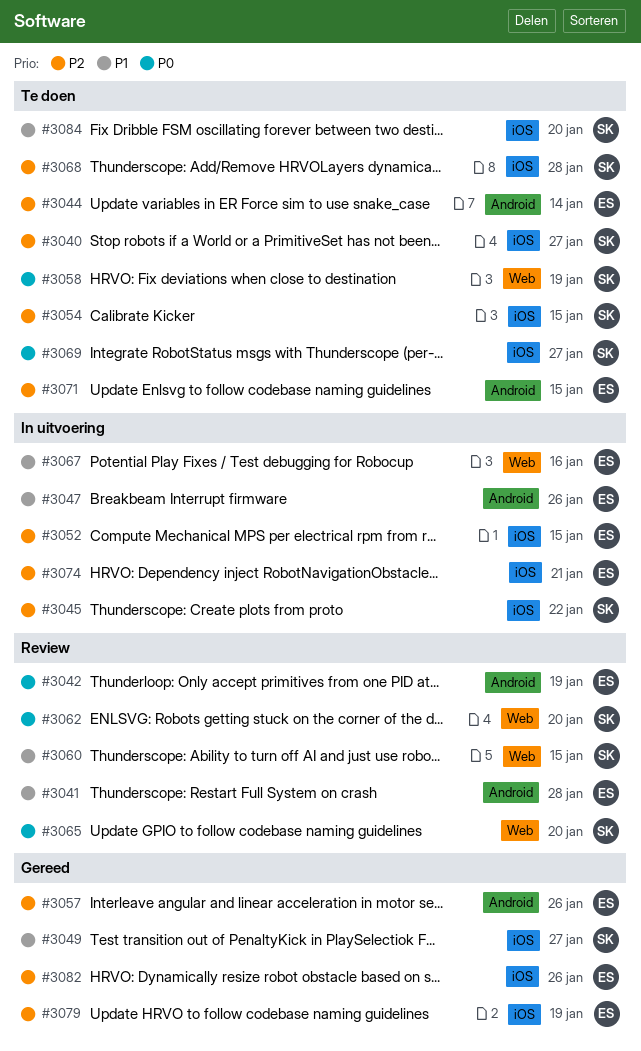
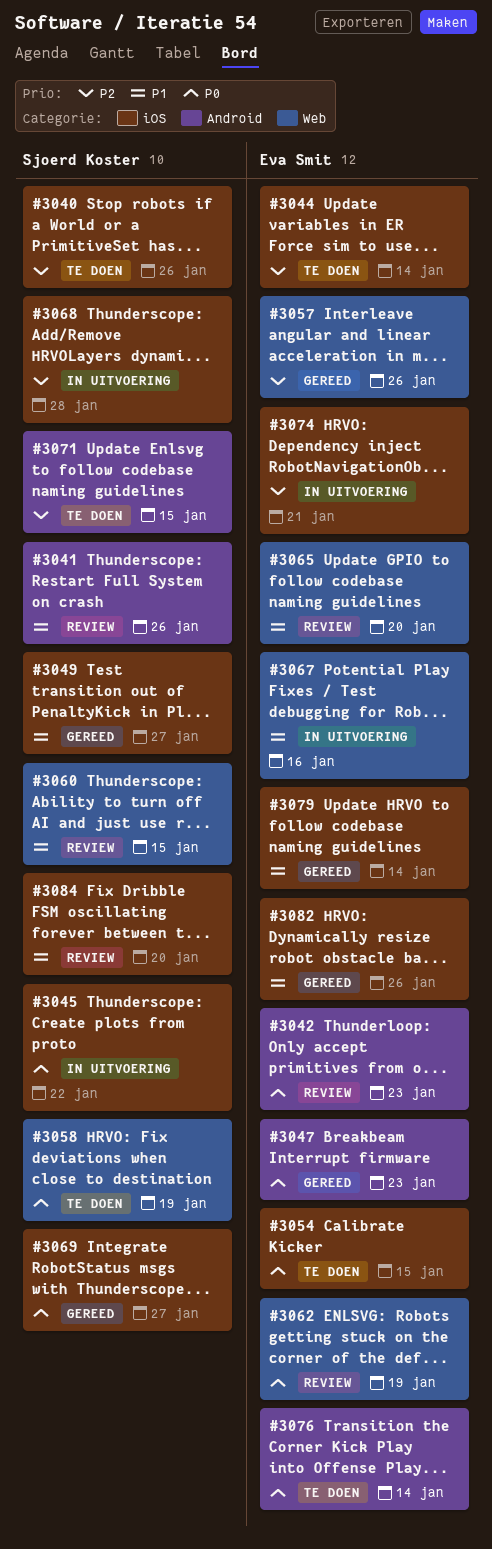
#3040, due: Jan 27 -> Jan 26
#3041, owner: Eva Smit -> Sjoerd Koster
#3041, due: Jan 28 -> Jan 26
#3042, due: Jan 19 -> Jan 23
#3044, label: Android -> iOS
#3045, priority: P2 -> P0
#3047, status: In uitvoering -> Gereed
#3047, priority: P1 -> P0
#3047, due: Jan 26 -> Jan 23
#3052: present -> none
#3054, owner: Sjoerd Koster -> Eva Smit
#3054, priority: P2 -> P0
#3057, label: Android -> Web
#3062, owner: Sjoerd Koster -> Eva Smit
#3062, due: Jan 20 -> Jan 19
#3065, owner: Sjoerd Koster -> Eva Smit
#3065, priority: P0 -> P1
#3068, status: Te doen -> In uitvoering
#3069, status: Te doen -> Gereed
#3071, owner: Eva Smit -> Sjoerd Koster
#3076: none -> present
#3079, priority: P2 -> P1
#3079, due: Jan 19 -> Jan 14
#3082, priority: P2 -> P1
#3084, status: Te doen -> Review

